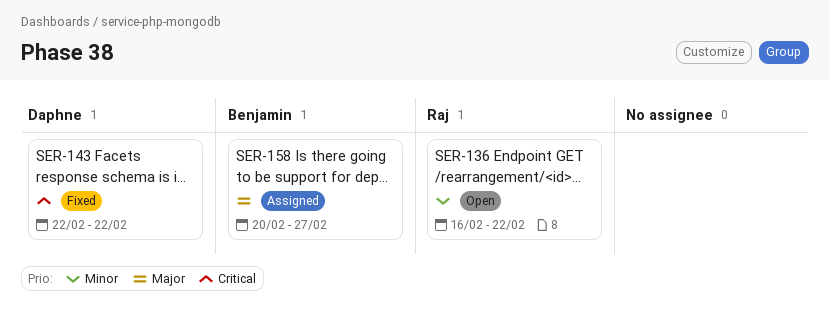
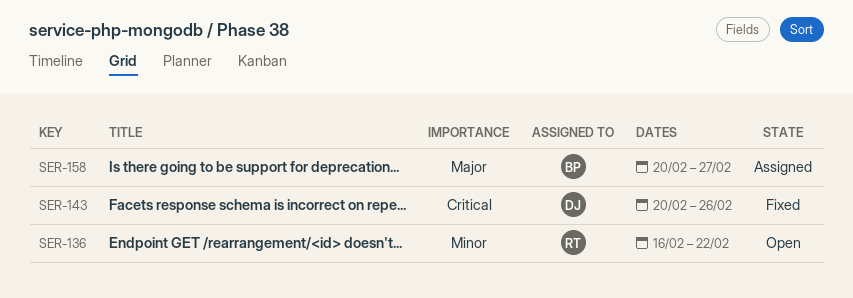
SER-143, start: Feb 22 -> Feb 20
SER-143, due: Feb 22 -> Feb 26

